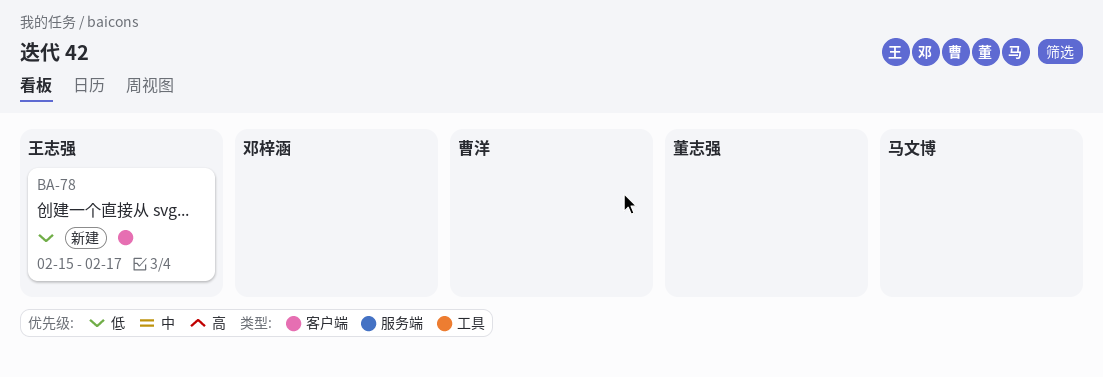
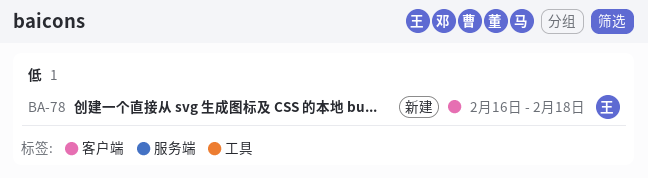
BA-78, start: Feb 15 -> Feb 16
BA-78, due: Feb 17 -> Feb 18

